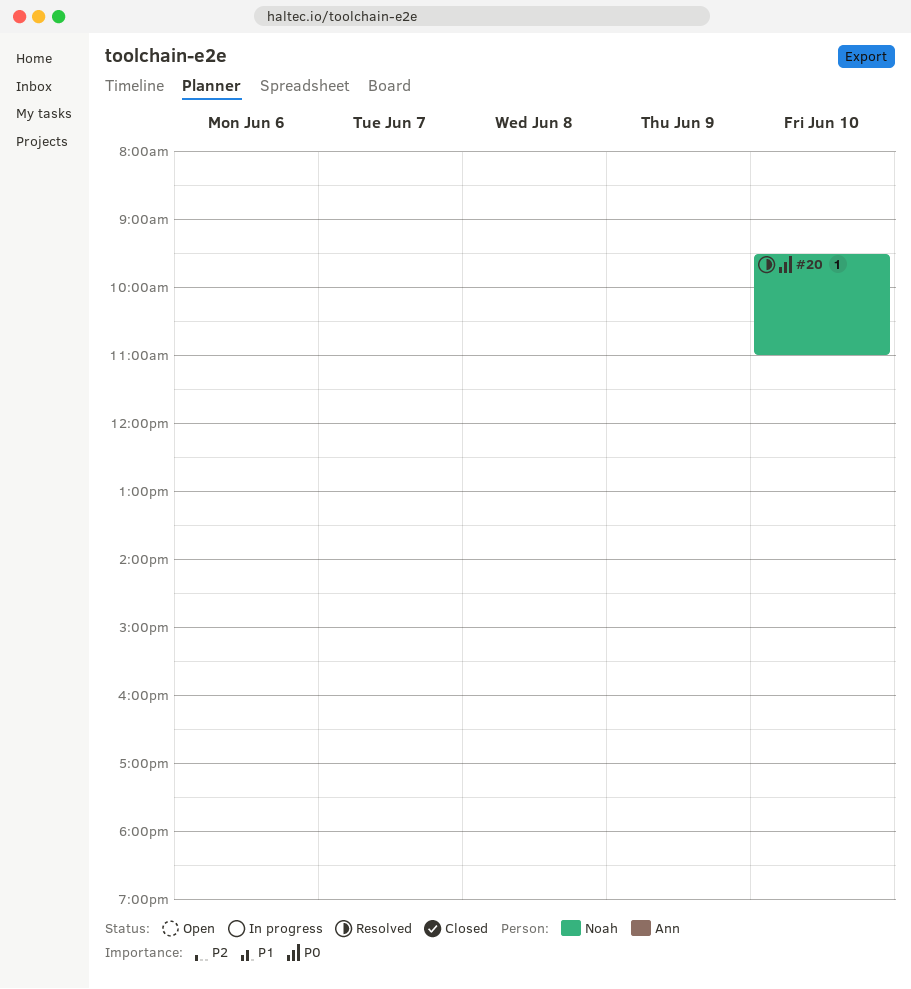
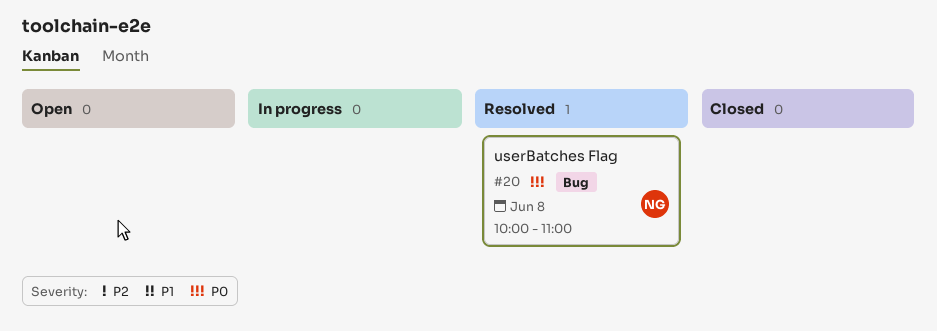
#20, day: Jun 10 -> Jun 8
#20, begins: 09:30 -> 10:00

